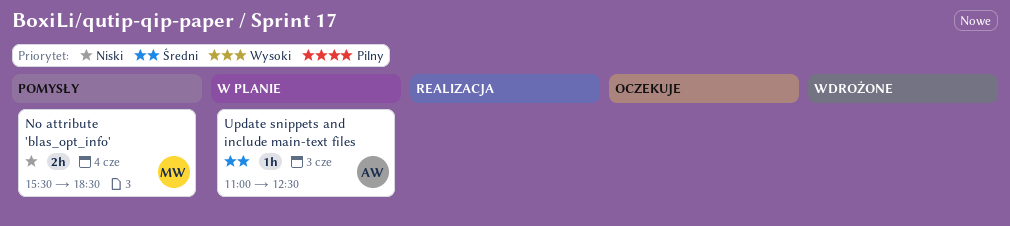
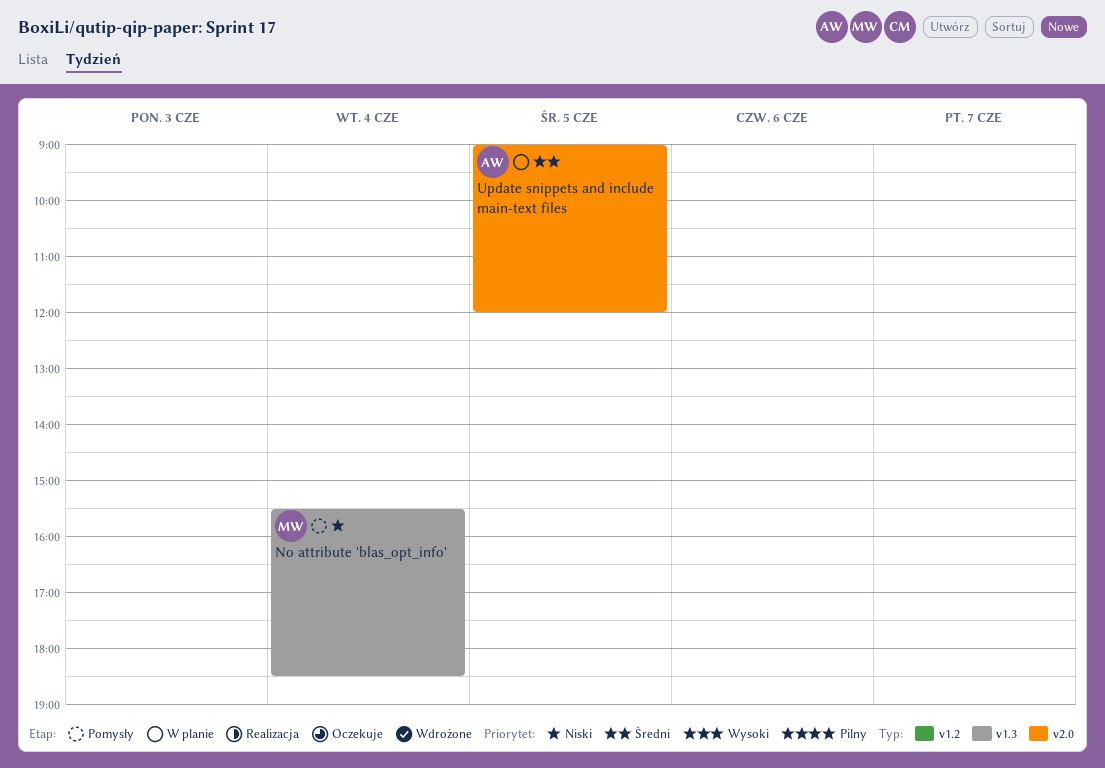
Update snippets and include main-text files, day: Jun 3 -> Jun 5
Update snippets and include main-text files, begins: 11:00 -> 09:00
Update snippets and include main-text files, ends: 12:30 -> 12:00

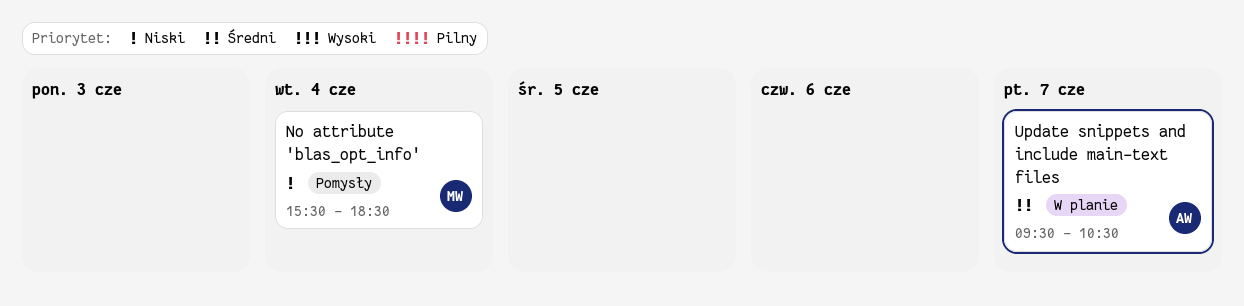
Update snippets and include main-text files, day: Jun 5 -> Jun 7
Update snippets and include main-text files, begins: 09:00 -> 09:30
Update snippets and include main-text files, ends: 12:00 -> 10:30

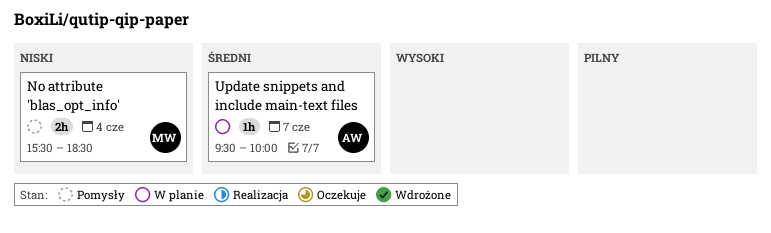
Update snippets and include main-text files, ends: 10:30 -> 10:00

